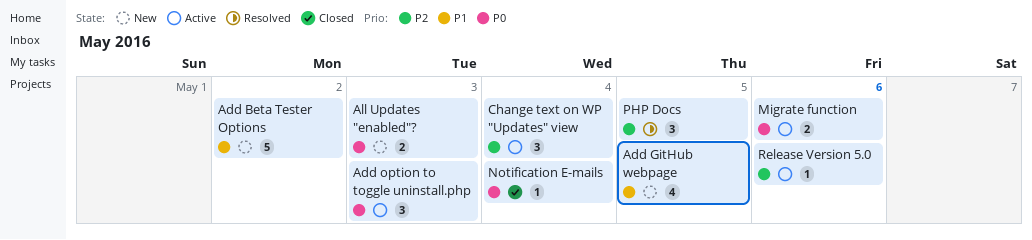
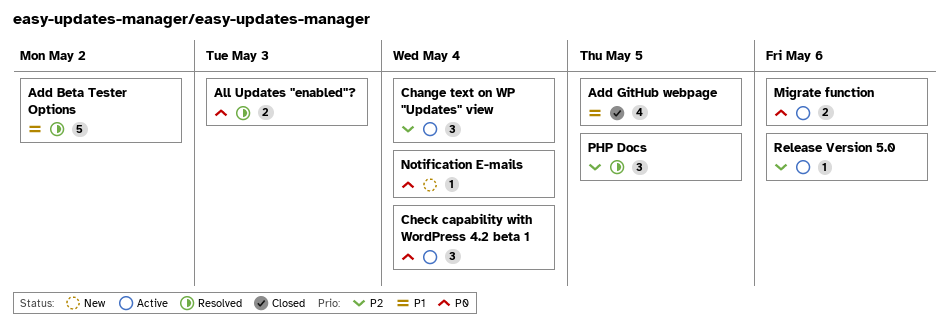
Add Beta Tester Options, status: New -> Resolved
Add GitHub webpage, status: New -> Closed
Add option to toggle uninstall.php: present -> none
All Updates "enabled"?, status: New -> Resolved
Check capability with WordPress 4.2 beta 1: none -> present
Notification E-mails, status: Closed -> New

